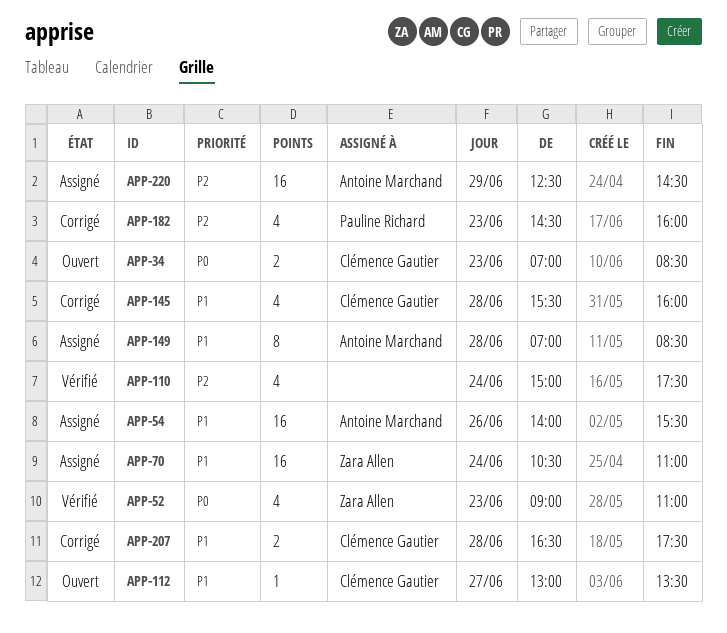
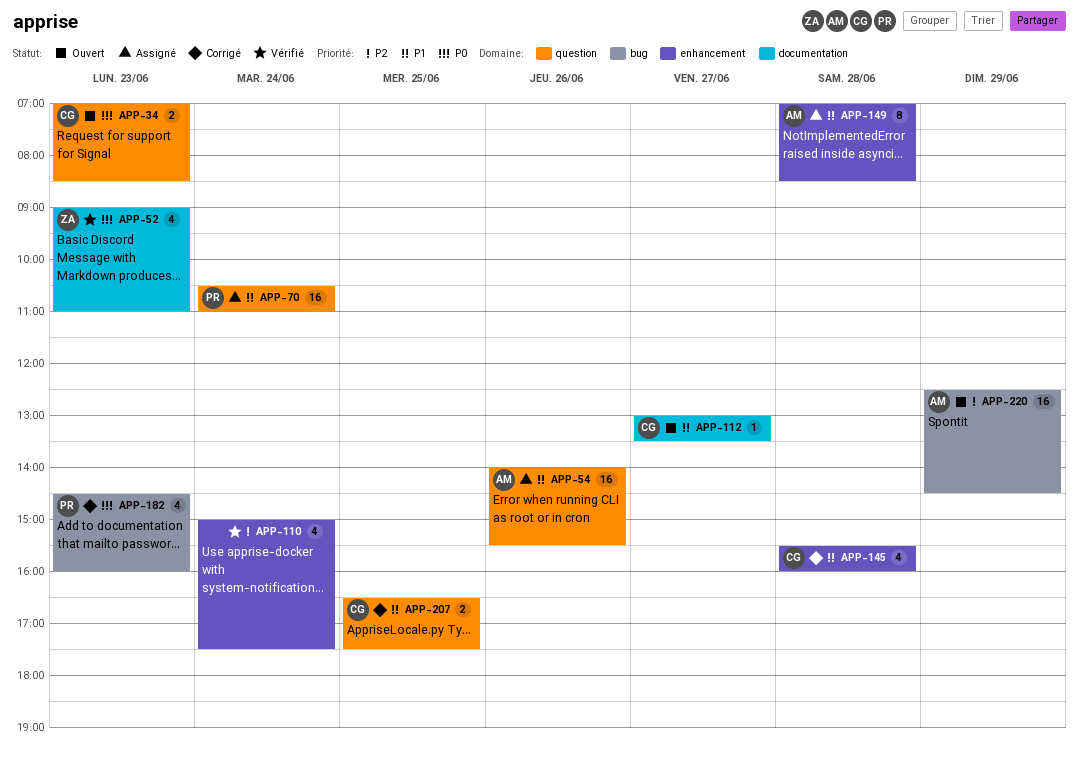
APP-70, owner: Zara Allen -> Pauline Richard
APP-182, priority: P2 -> P0
APP-207, day: Jun 28 -> Jun 25
APP-220, status: Assigné -> Ouvert

